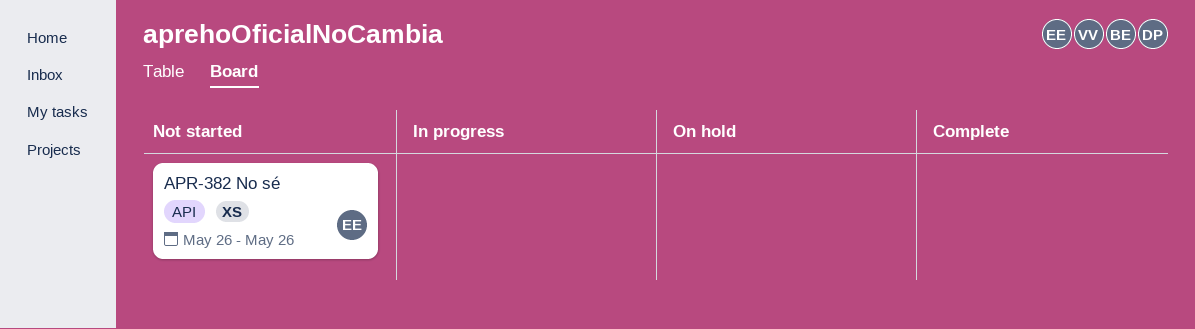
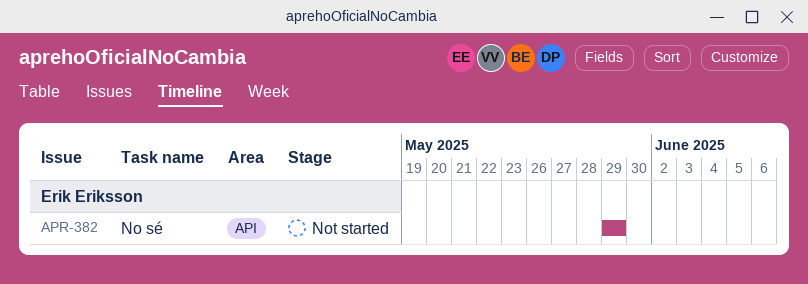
APR-382, start: May 26 -> May 29
APR-382, due: May 26 -> May 29

